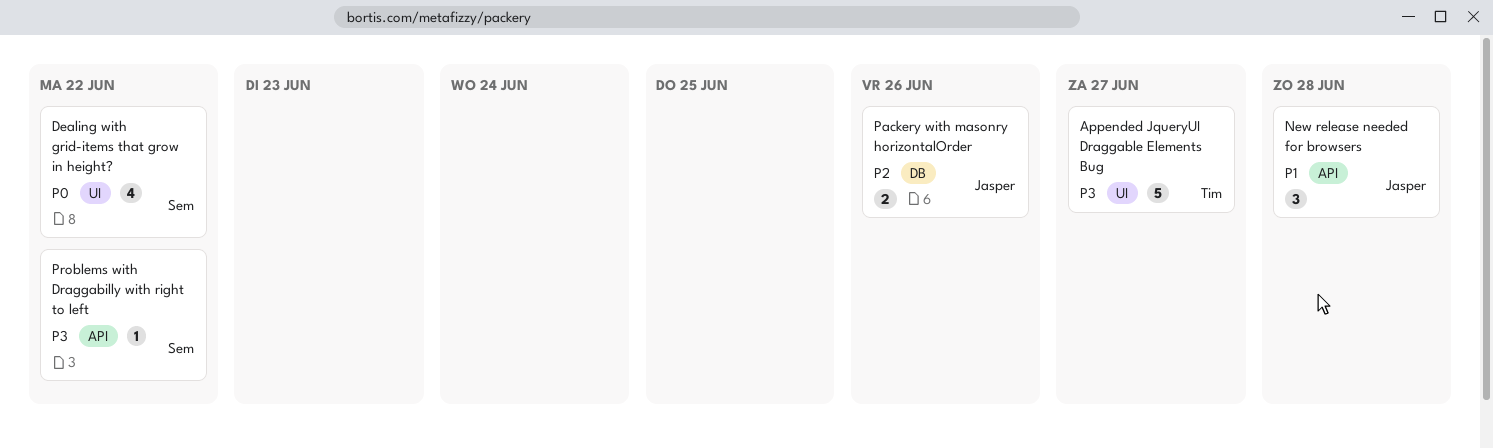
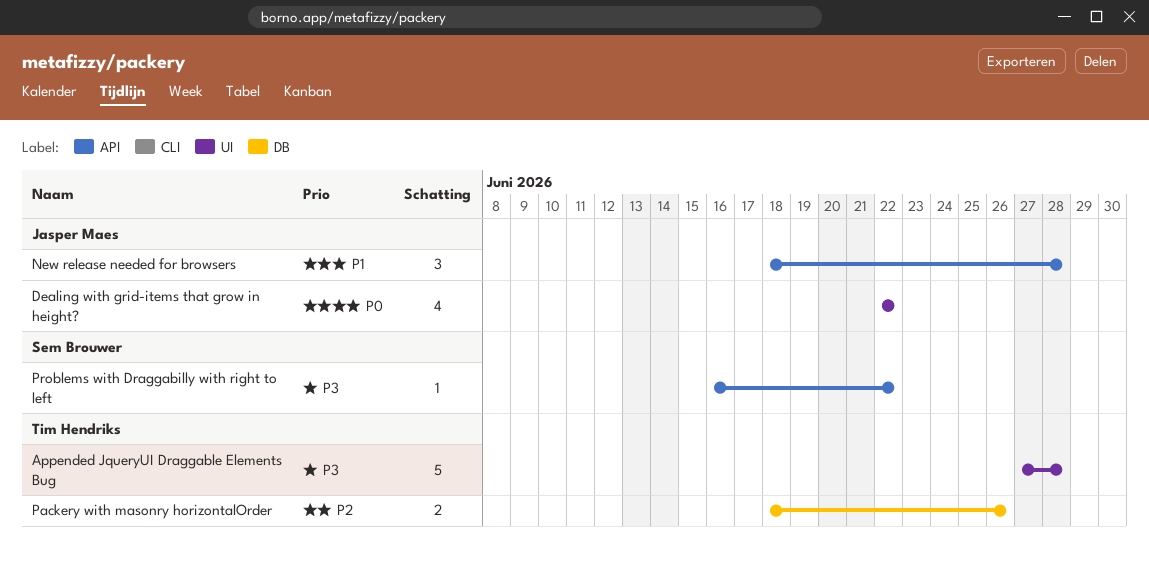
Appended JqueryUI Draggable Elements Bug, due: Jun 27 -> Jun 28
Dealing with grid-items that grow in height?, owner: Sem Brouwer -> Jasper Maes
Packery with masonry horizontalOrder, owner: Jasper Maes -> Tim Hendriks

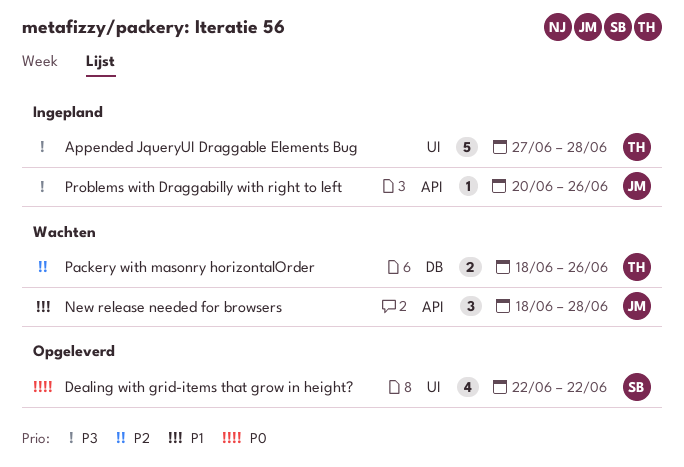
Dealing with grid-items that grow in height?, owner: Jasper Maes -> Sem Brouwer
Problems with Draggabilly with right to left, owner: Sem Brouwer -> Jasper Maes
Problems with Draggabilly with right to left, start: Jun 16 -> Jun 20
Problems with Draggabilly with right to left, due: Jun 22 -> Jun 26

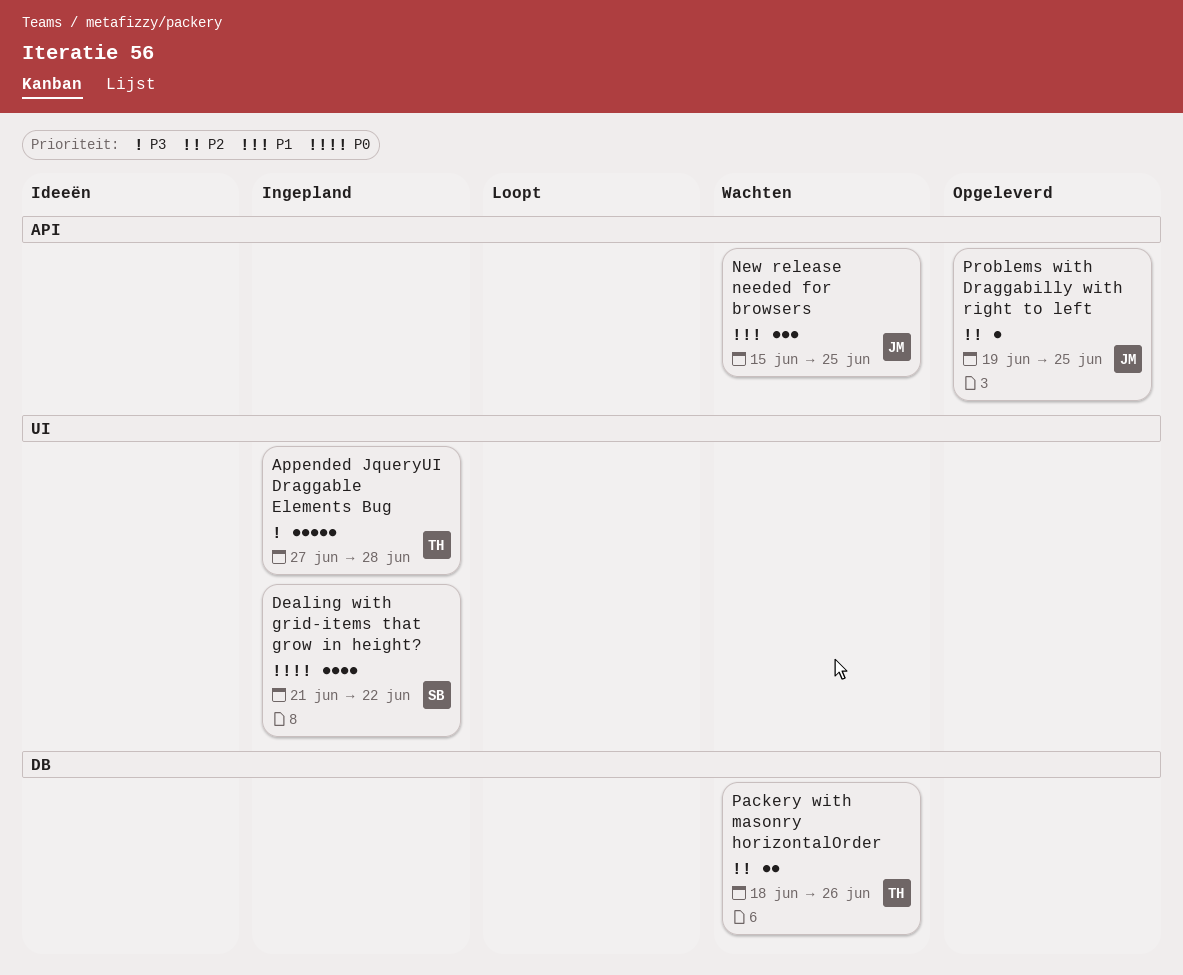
Dealing with grid-items that grow in height?, status: Opgeleverd -> Ingepland
Dealing with grid-items that grow in height?, start: Jun 22 -> Jun 21
New release needed for browsers, start: Jun 18 -> Jun 15
New release needed for browsers, due: Jun 28 -> Jun 25
Problems with Draggabilly with right to left, status: Ingepland -> Opgeleverd
Problems with Draggabilly with right to left, priority: P3 -> P2
Problems with Draggabilly with right to left, start: Jun 20 -> Jun 19
Problems with Draggabilly with right to left, due: Jun 26 -> Jun 25

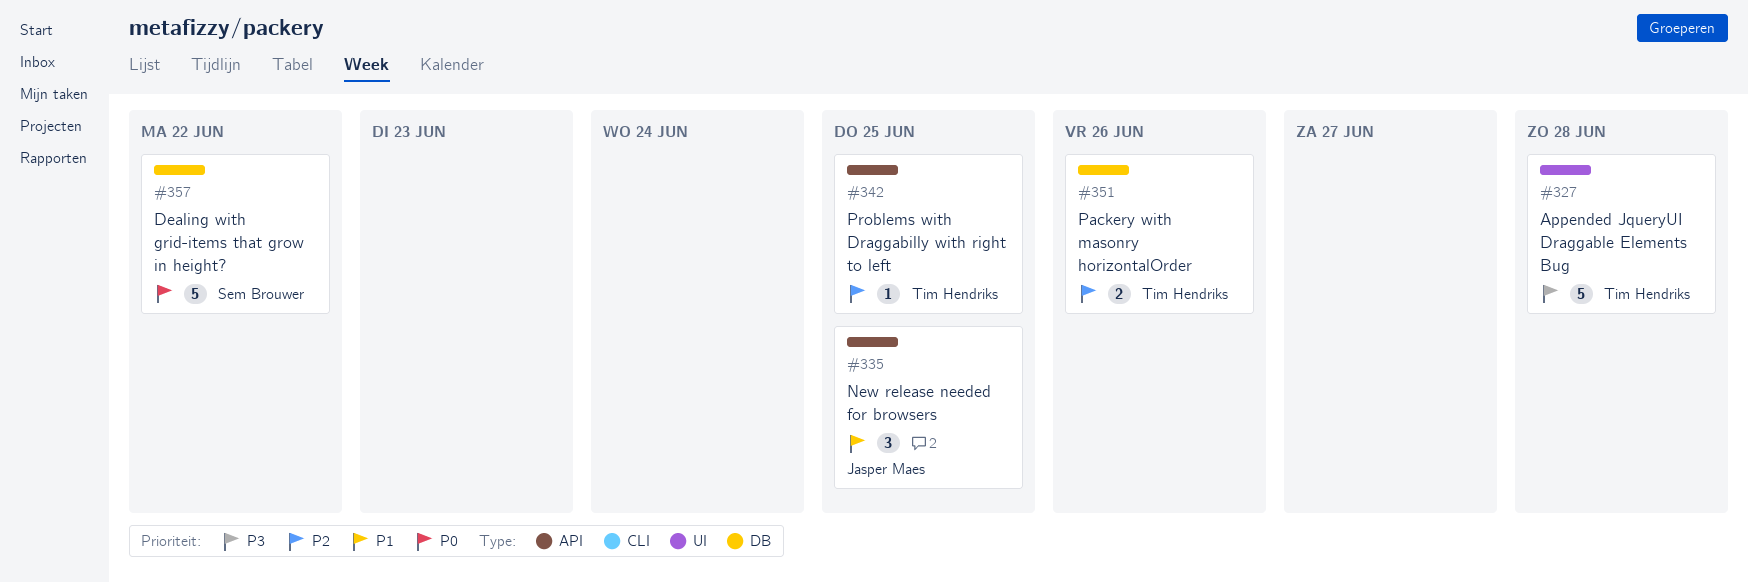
Dealing with grid-items that grow in height?, label: UI -> DB
Dealing with grid-items that grow in height?, estimate: 4 -> 5
Problems with Draggabilly with right to left, owner: Jasper Maes -> Tim Hendriks

